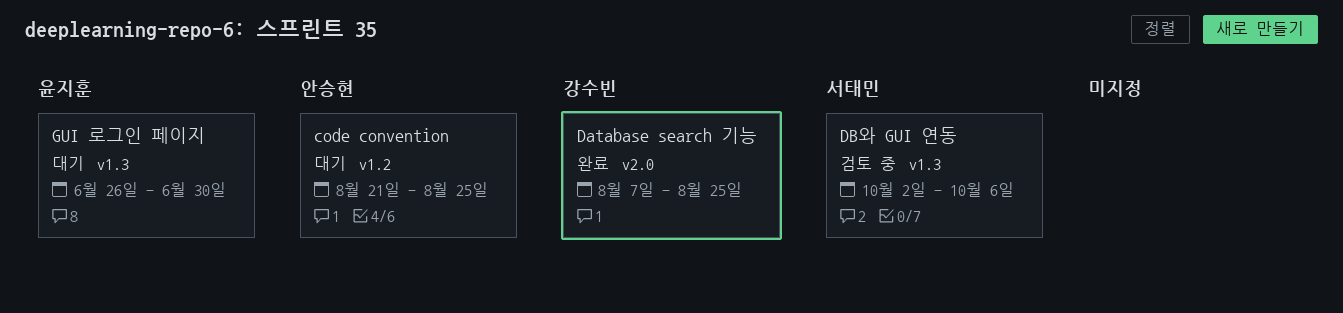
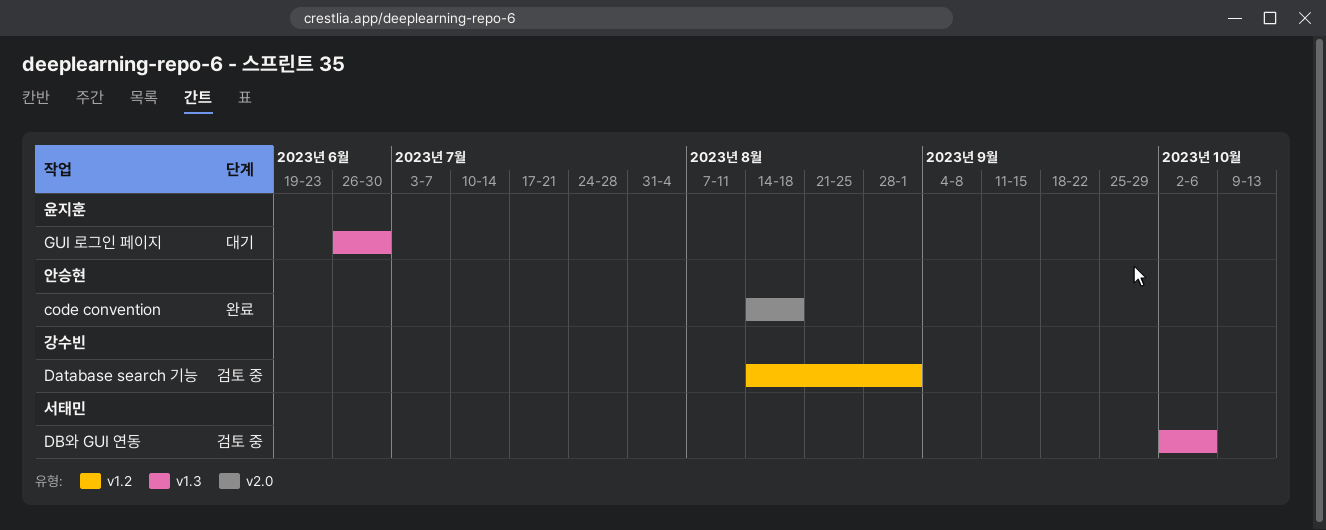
code convention, status: 대기 -> 완료
code convention, label: v1.2 -> v2.0
code convention, start: Aug 21 -> Aug 14
code convention, due: Aug 25 -> Aug 18
Database search 기능, status: 완료 -> 검토 중
Database search 기능, label: v2.0 -> v1.2
Database search 기능, start: Aug 7 -> Aug 14
Database search 기능, due: Aug 25 -> Sep 1

